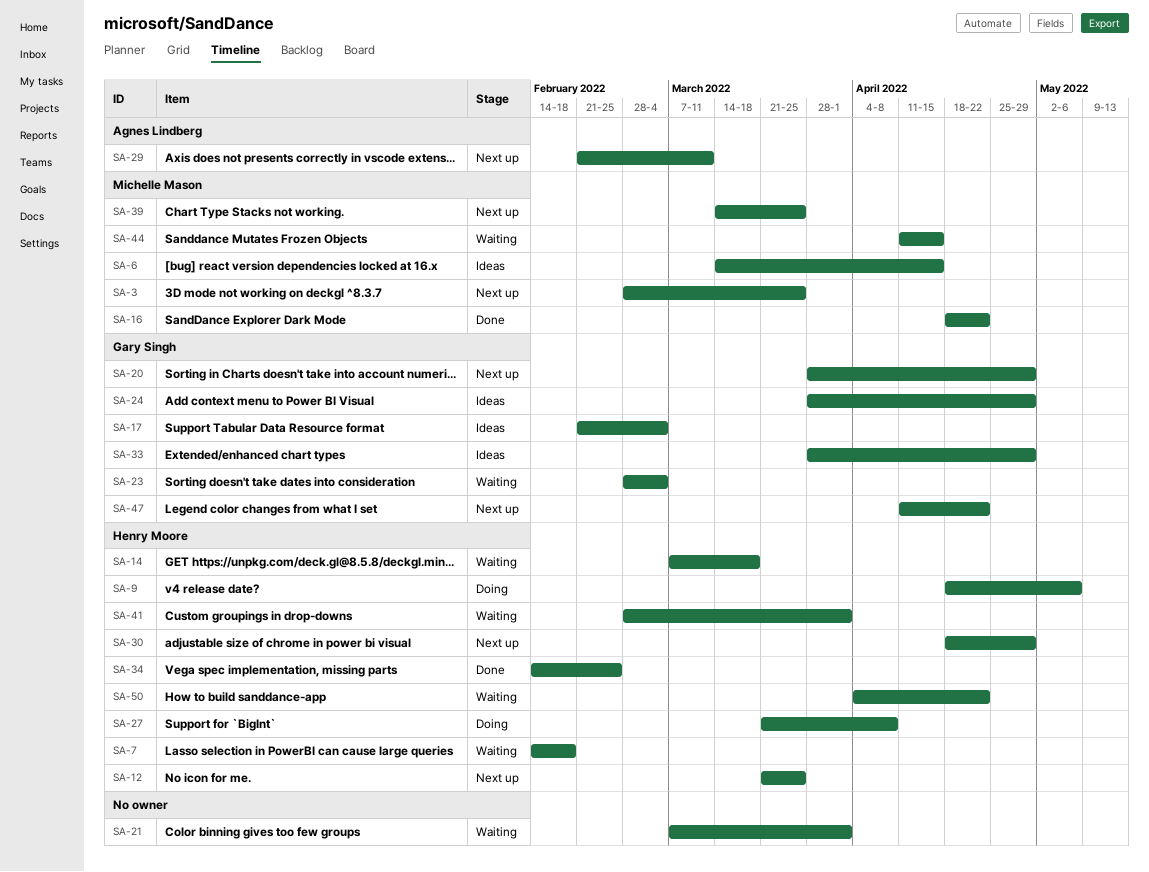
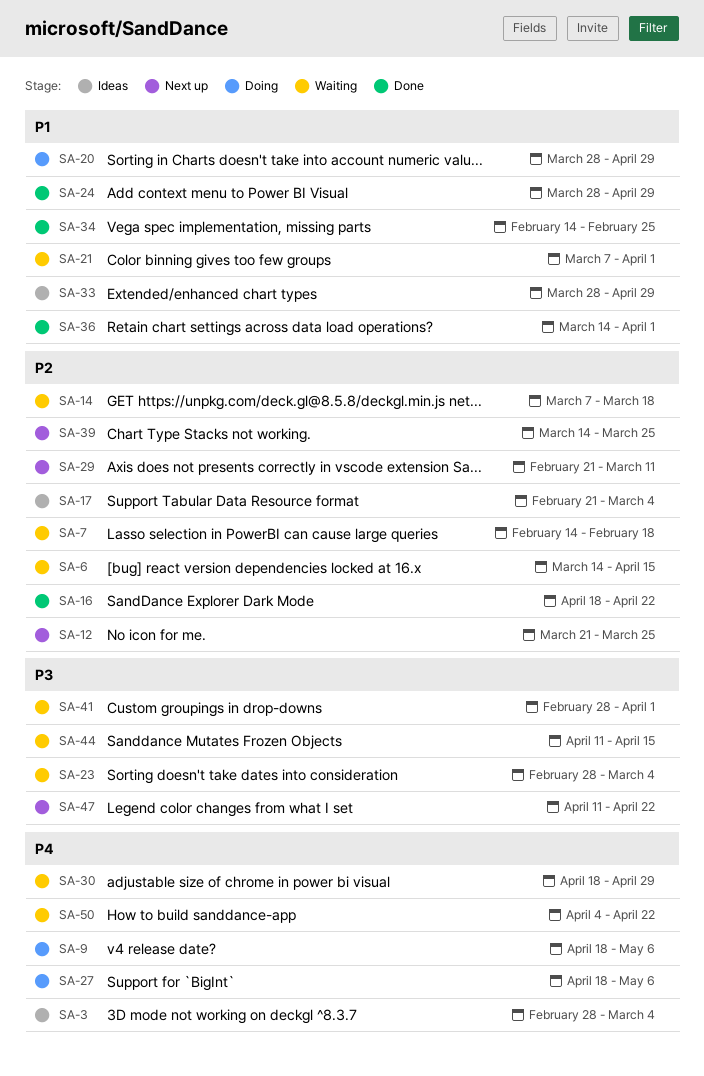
SA-3, status: Next up -> Ideas
SA-3, due: Mar 25 -> Mar 4
SA-6, status: Ideas -> Waiting
SA-20, status: Next up -> Doing
SA-24, status: Ideas -> Done
SA-27, start: Mar 21 -> Apr 18
SA-27, due: Apr 8 -> May 6
SA-30, status: Next up -> Waiting
SA-36: none -> present

